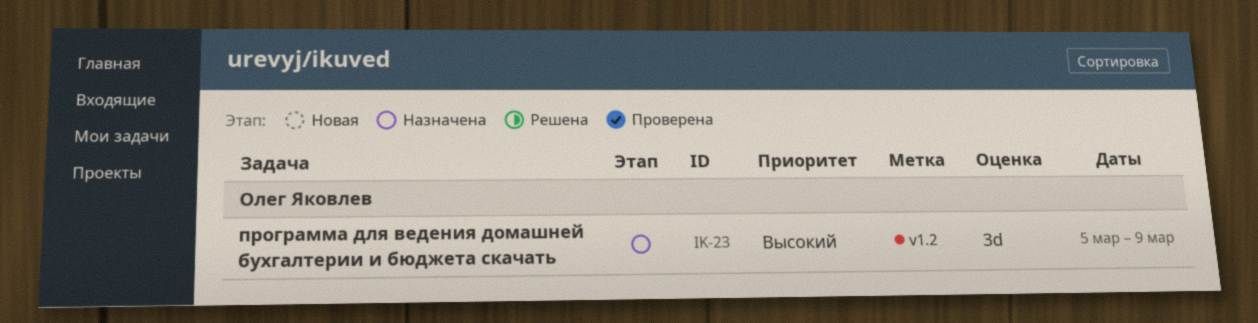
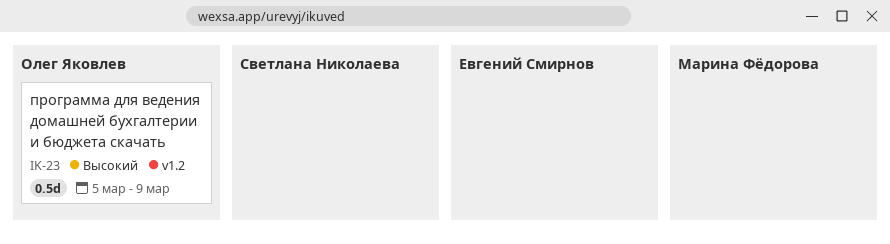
IK-23, estimate: 3d -> 0.5d

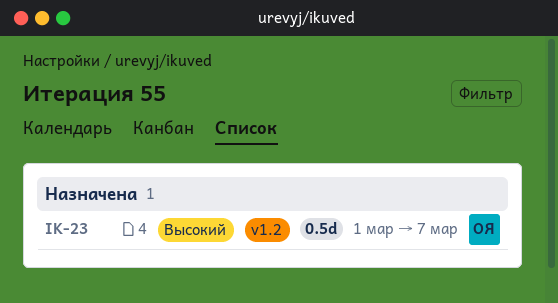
IK-23, start: Mar 5 -> Mar 1
IK-23, due: Mar 9 -> Mar 7

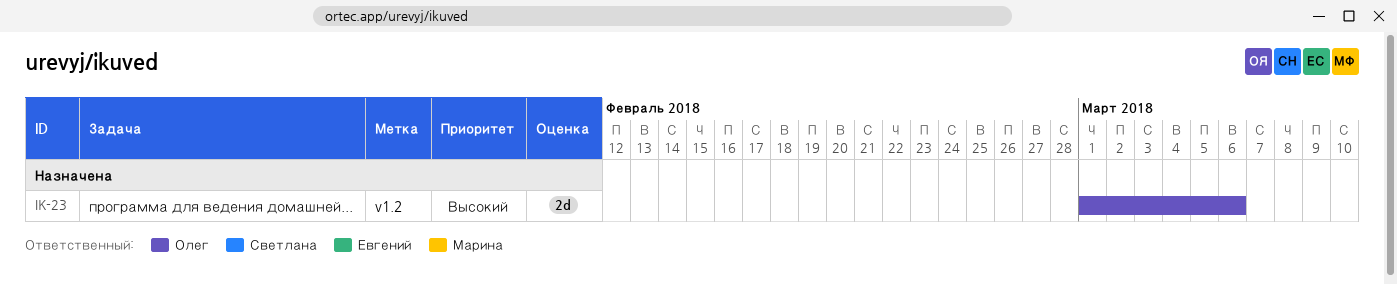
IK-23, estimate: 0.5d -> 2d
IK-23, due: Mar 7 -> Mar 6

